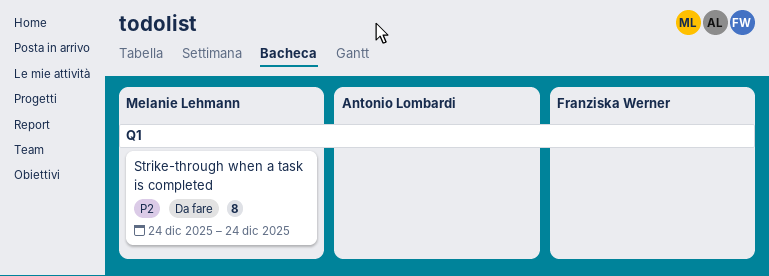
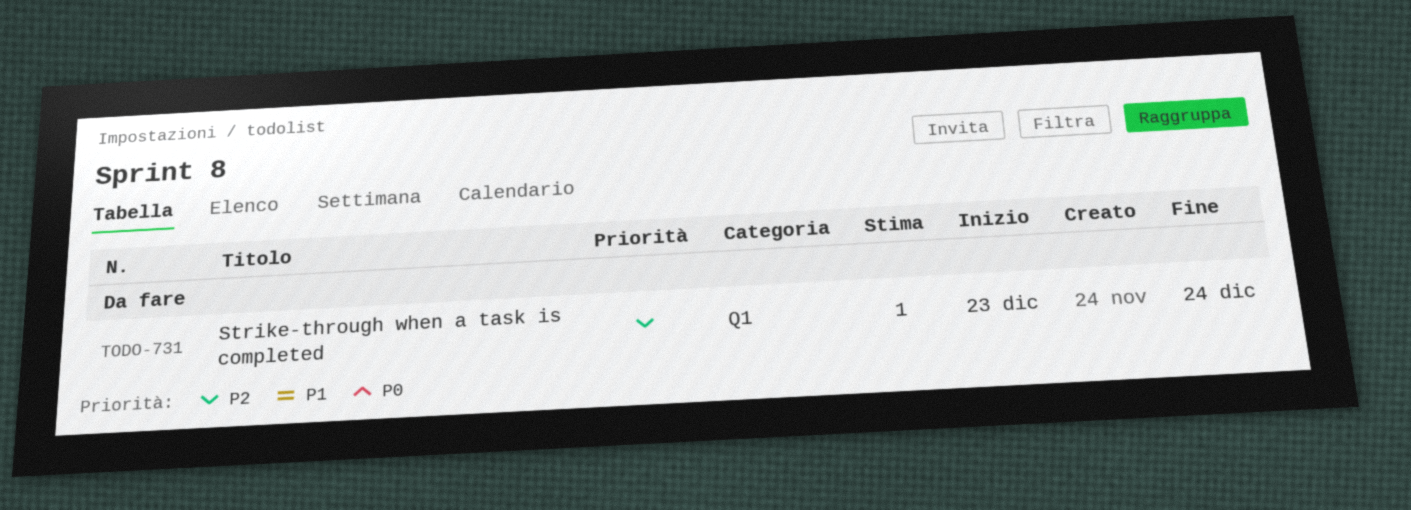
Strike-through when a task is completed, estimate: 8 -> 1
Strike-through when a task is completed, start: Dec 24 -> Dec 23

